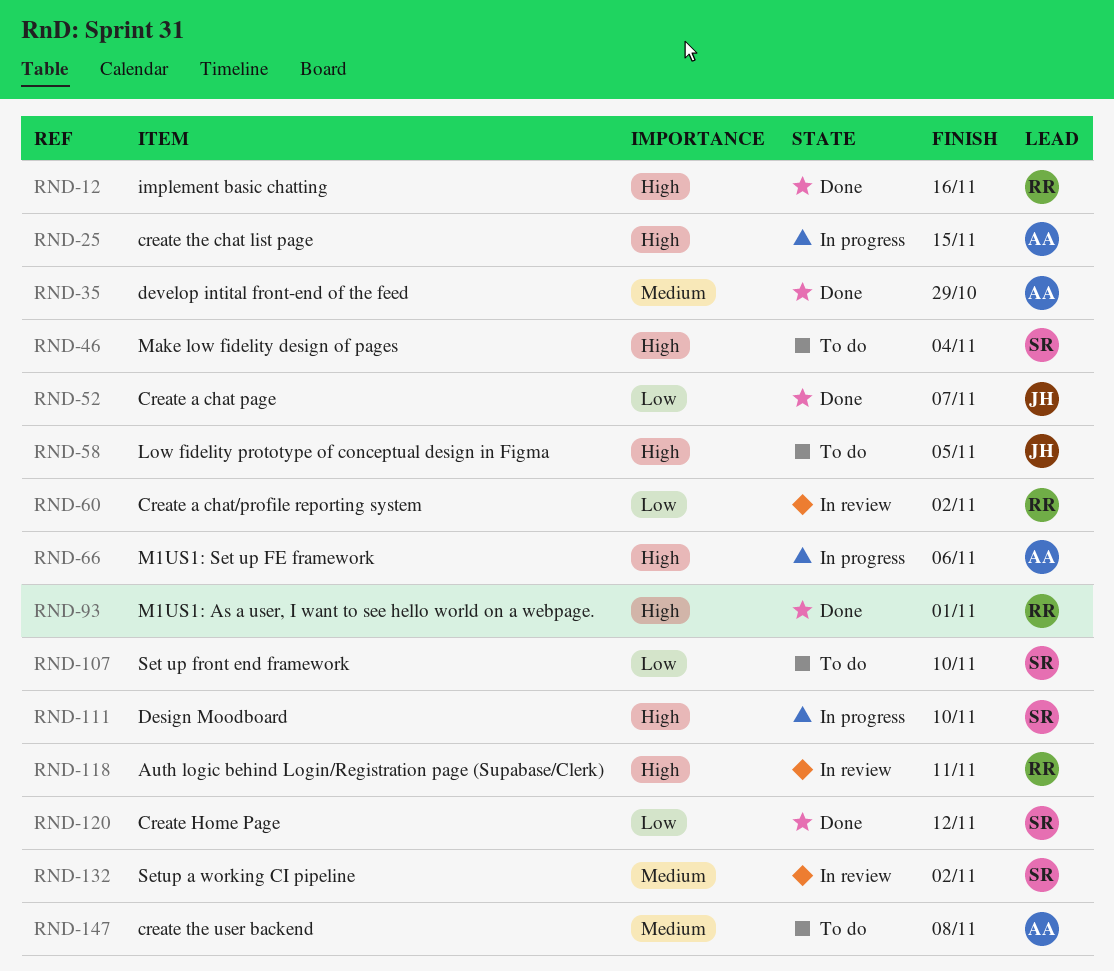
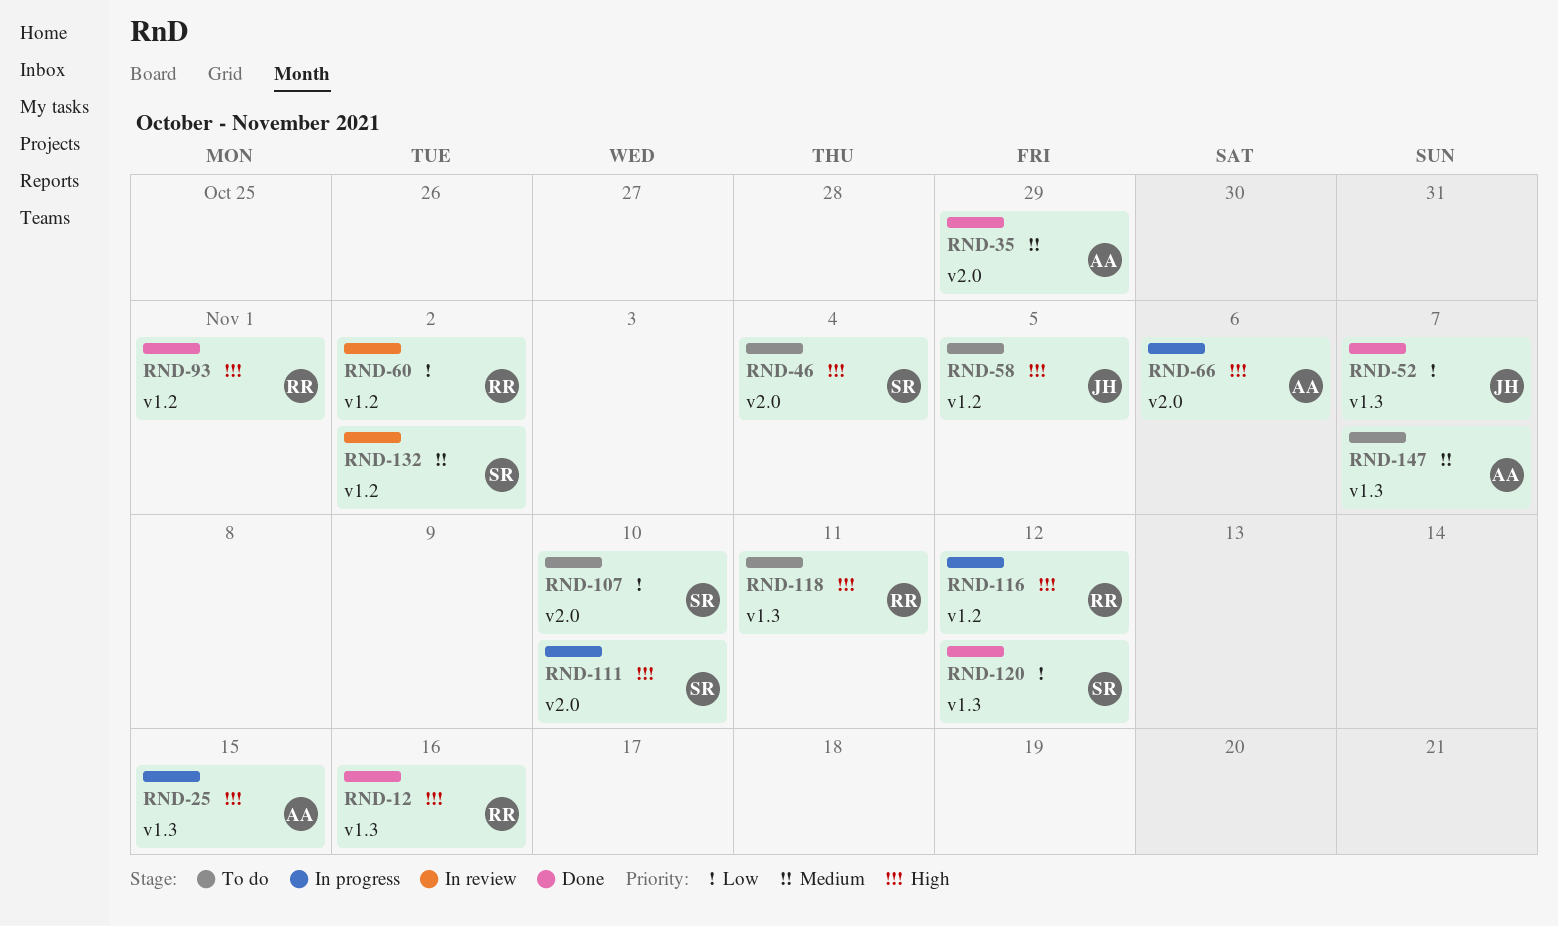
RND-116: none -> present
RND-118, status: In review -> To do
RND-147, due: Nov 8 -> Nov 7

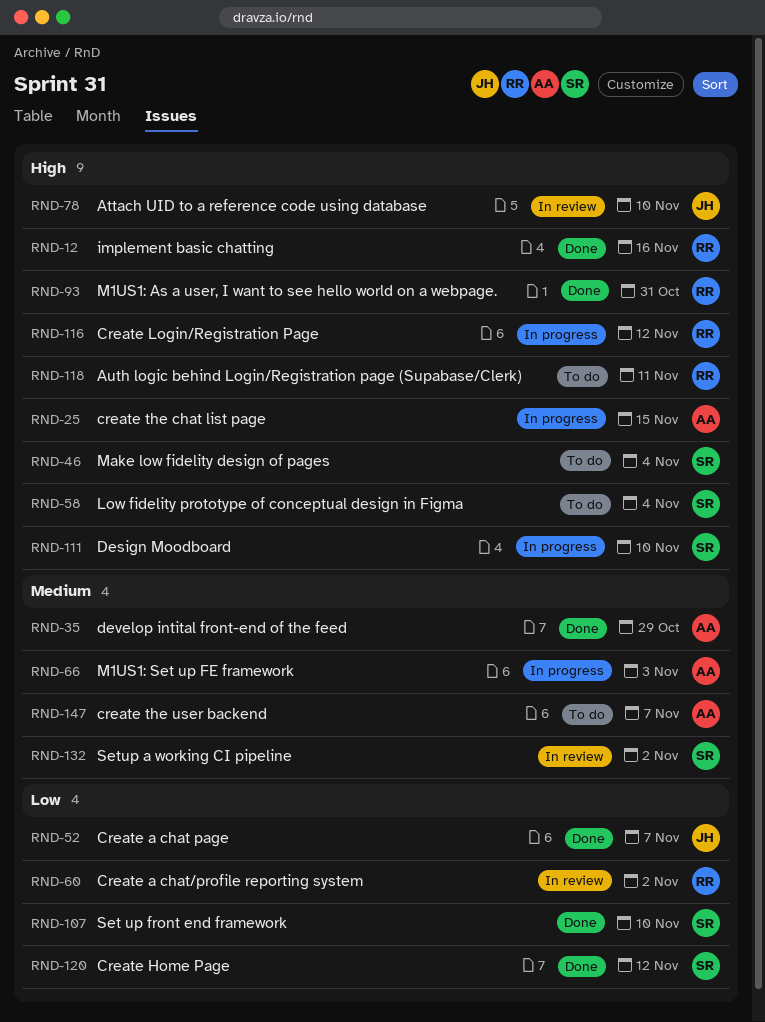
RND-58, owner: JH -> SR
RND-58, due: Nov 5 -> Nov 4
RND-66, priority: High -> Medium
RND-66, due: Nov 6 -> Nov 3
RND-78: none -> present
RND-93, due: Nov 1 -> Oct 31
RND-107, status: To do -> Done

